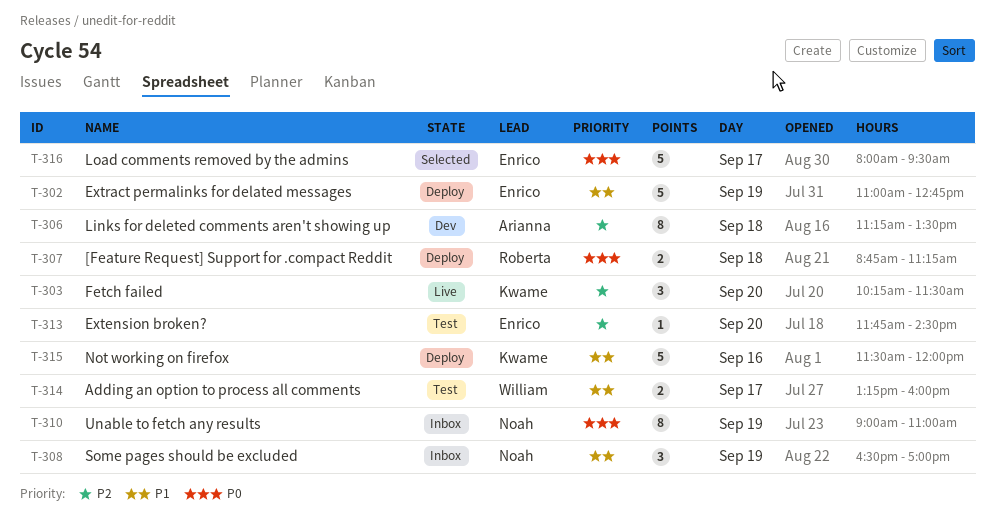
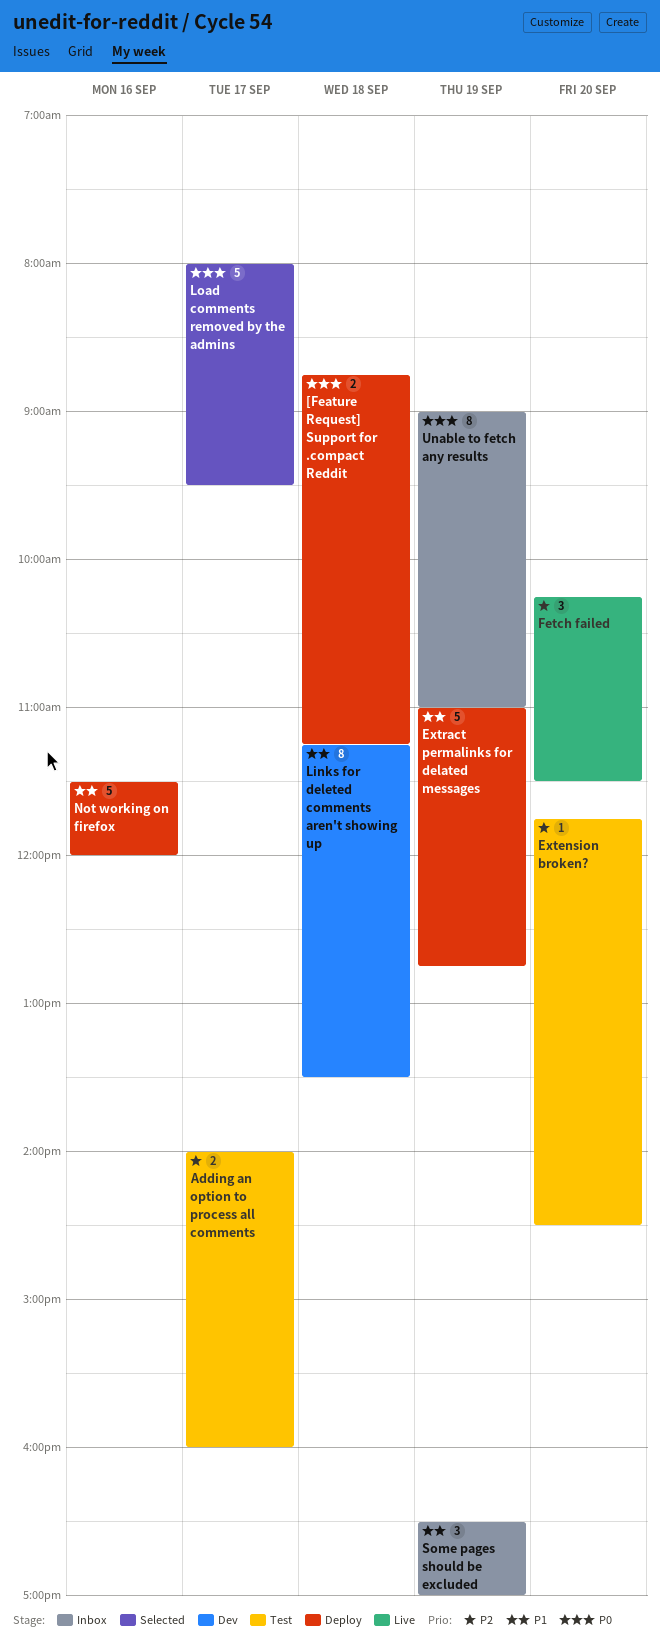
Adding an option to process all comments, priority: P1 -> P2
Adding an option to process all comments, begins: 13:15 -> 14:00
Links for deleted comments aren't showing up, priority: P2 -> P1

